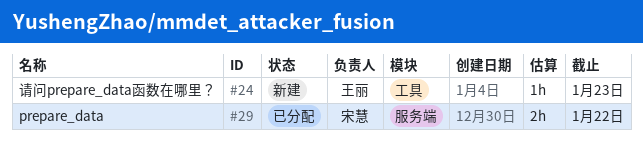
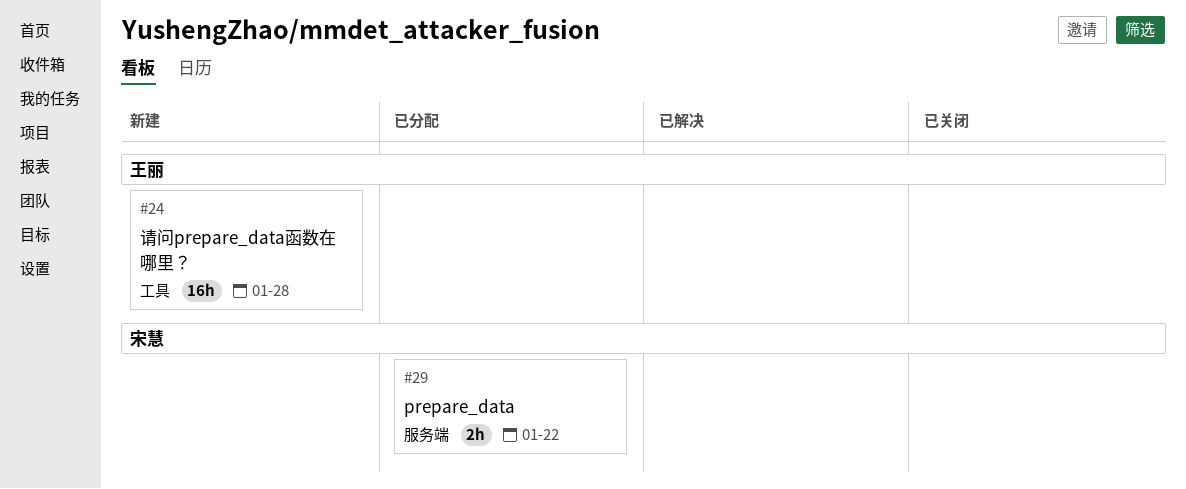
#24, estimate: 1h -> 16h
#24, due: Jan 23 -> Jan 28

